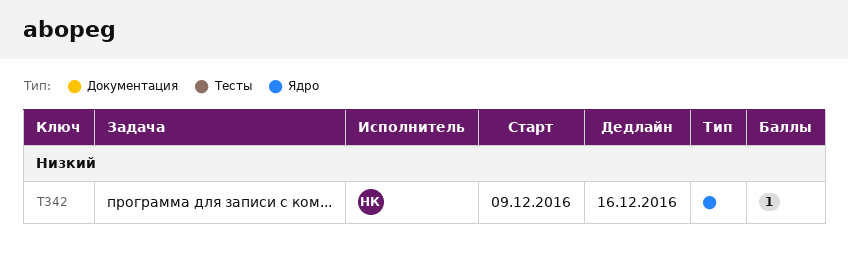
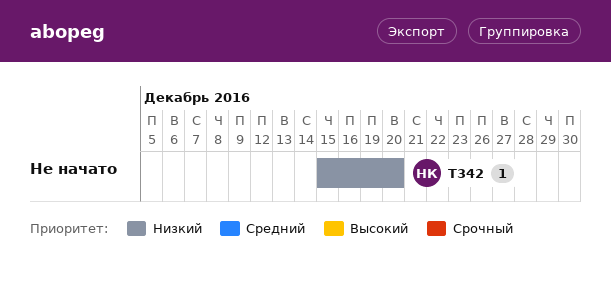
T342, start: Dec 9 -> Dec 15
T342, due: Dec 16 -> Dec 20

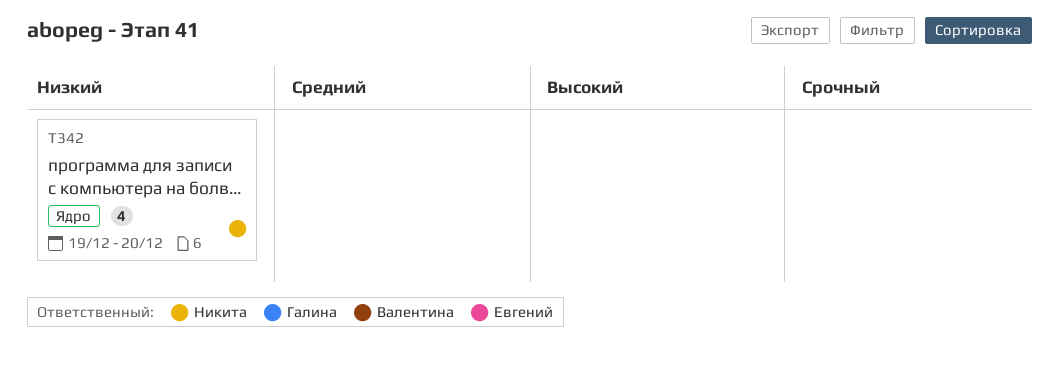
T342, estimate: 1 -> 4
T342, start: Dec 15 -> Dec 19

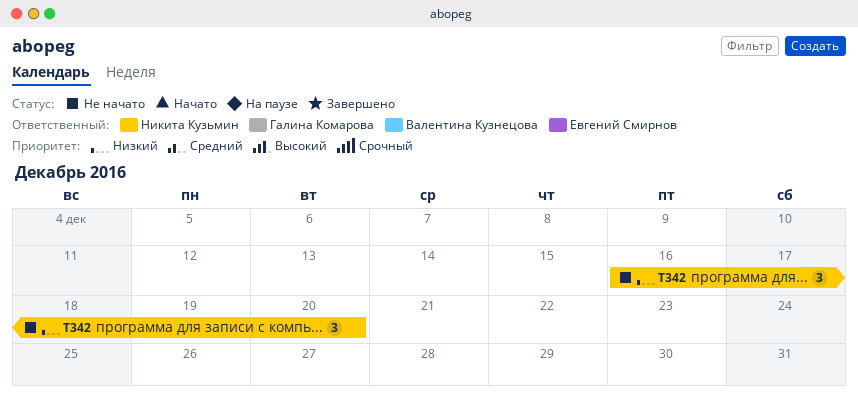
T342, estimate: 4 -> 3
T342, start: Dec 19 -> Dec 16

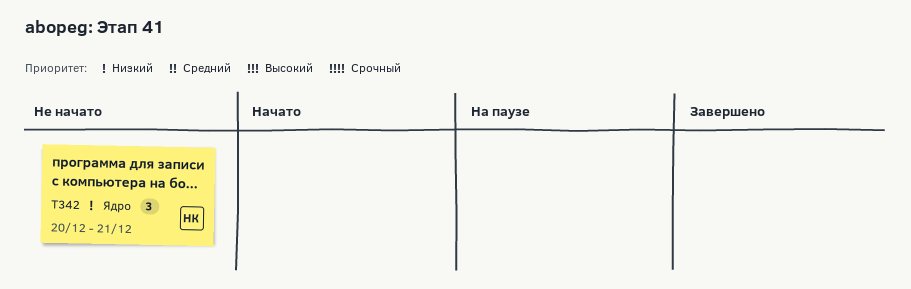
T342, start: Dec 16 -> Dec 20
T342, due: Dec 20 -> Dec 21

